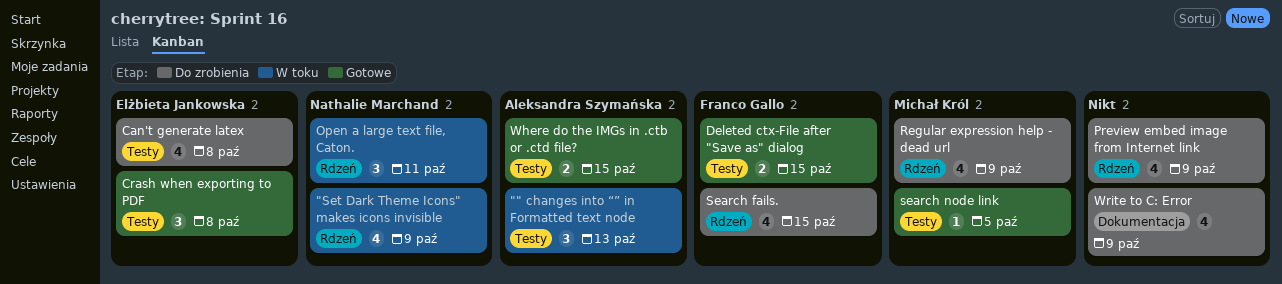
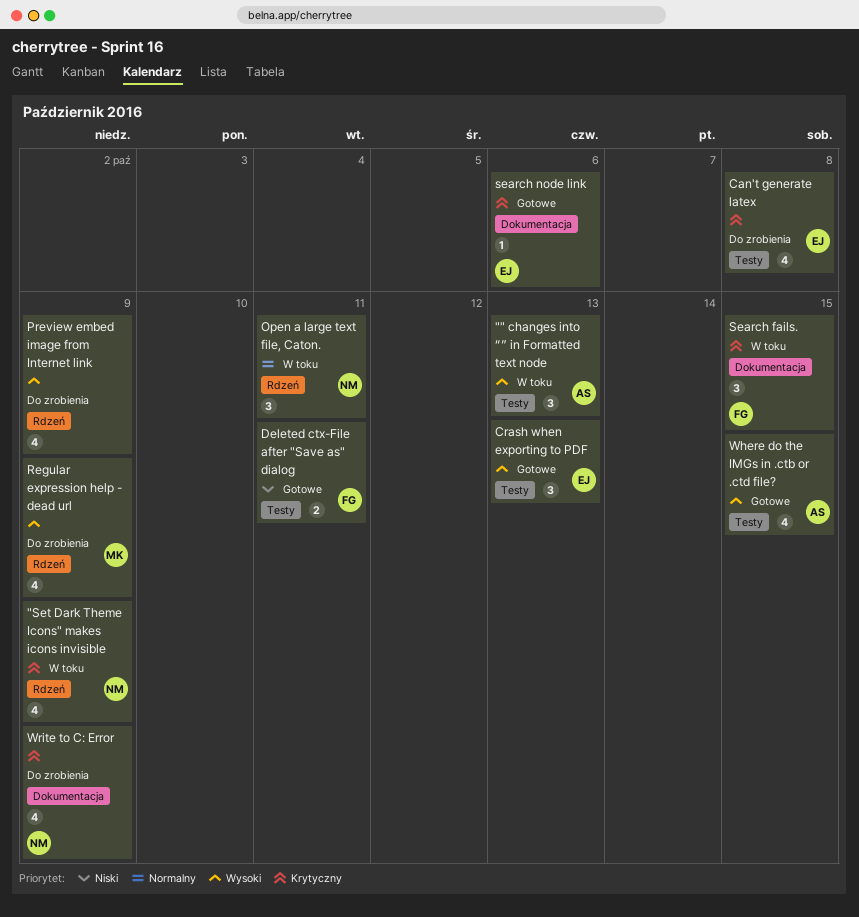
Crash when exporting to PDF, due: Oct 8 -> Oct 13
Deleted ctx-File after "Save as" dialog, due: Oct 15 -> Oct 11
Search fails., status: Do zrobienia -> W toku
Search fails., label: Rdzeń -> Dokumentacja
Search fails., estimate: 4 -> 3
search node link, owner: Michał Król -> Elżbieta Jankowska
search node link, label: Testy -> Dokumentacja
search node link, due: Oct 5 -> Oct 6
Where do the IMGs in .ctb or .ctd file?, estimate: 2 -> 4
Write to C: Error, owner: none -> Nathalie Marchand

